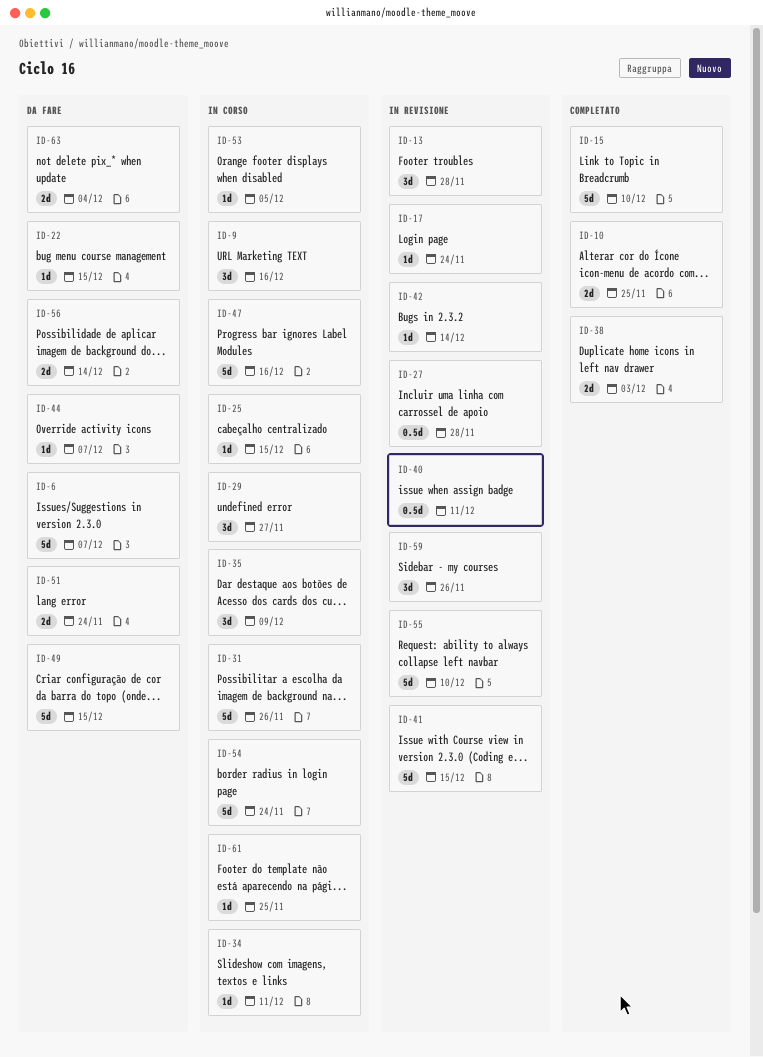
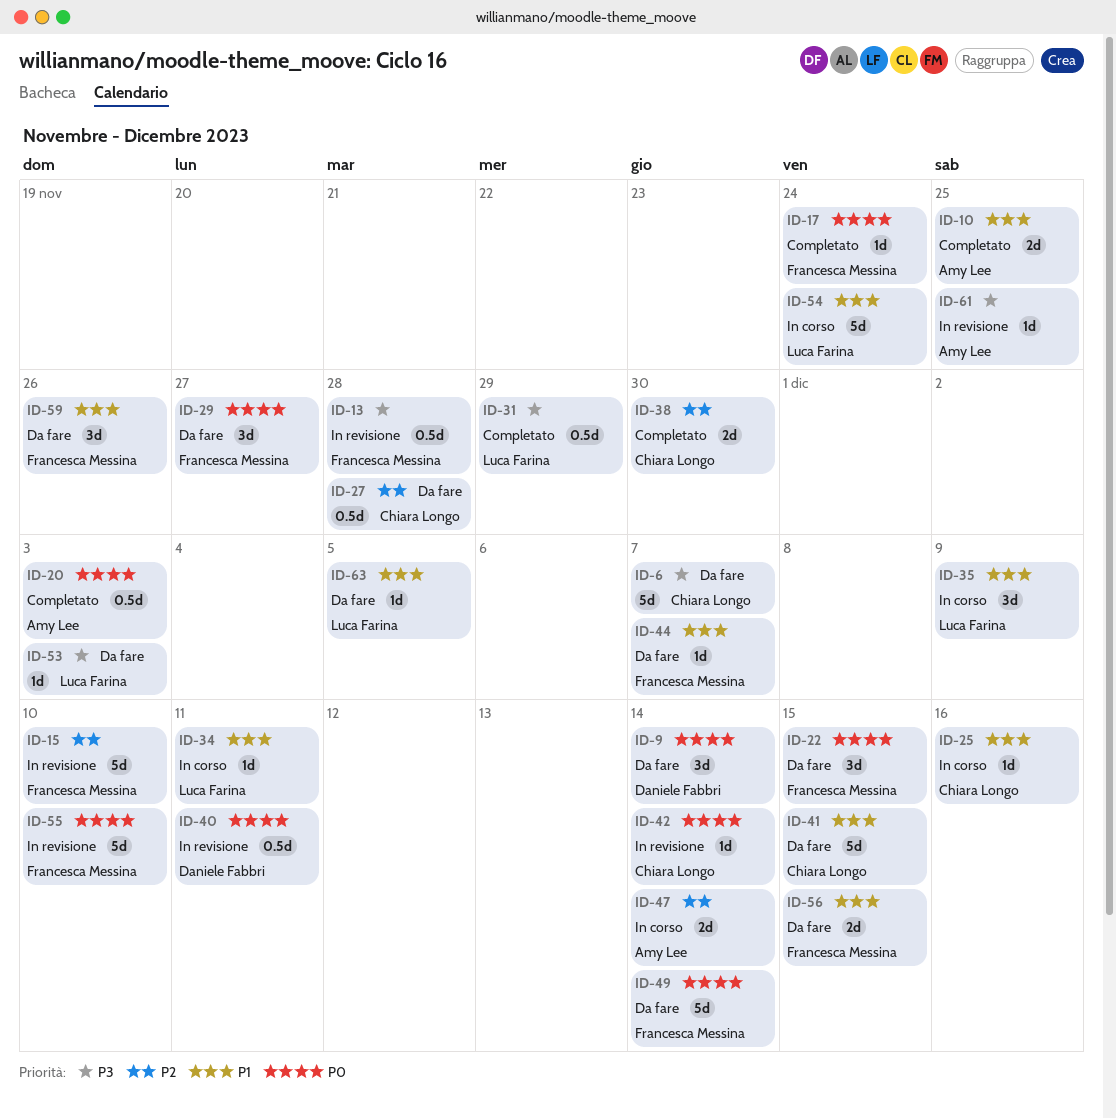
ID-9, status: In corso -> Da fare
ID-9, due: Dec 16 -> Dec 14
ID-13, estimate: 3d -> 0.5d
ID-15, status: Completato -> In revisione
ID-17, status: In revisione -> Completato
ID-20: none -> present
ID-22, estimate: 1d -> 3d
ID-25, due: Dec 15 -> Dec 16
ID-27, status: In revisione -> Da fare
ID-29, status: In corso -> Da fare
ID-31, status: In corso -> Completato
ID-31, estimate: 5d -> 0.5d
ID-31, due: Nov 26 -> Nov 29
ID-38, due: Dec 3 -> Nov 30
ID-41, status: In revisione -> Da fare
ID-47, estimate: 5d -> 2d
ID-47, due: Dec 16 -> Dec 14
ID-49, due: Dec 15 -> Dec 14
ID-51: present -> none
ID-53, status: In corso -> Da fare
ID-53, due: Dec 5 -> Dec 3
ID-56, due: Dec 14 -> Dec 15
ID-59, status: In revisione -> Da fare
ID-61, status: In corso -> In revisione
ID-63, estimate: 2d -> 1d
ID-63, due: Dec 4 -> Dec 5

